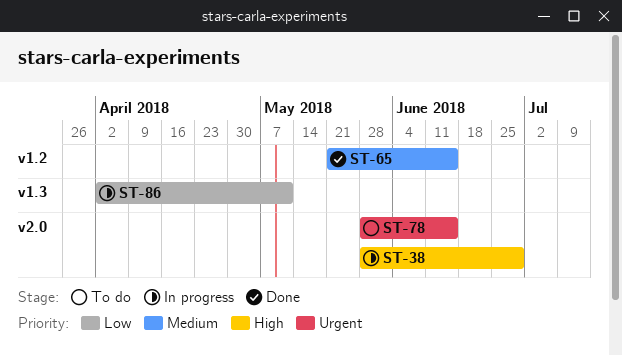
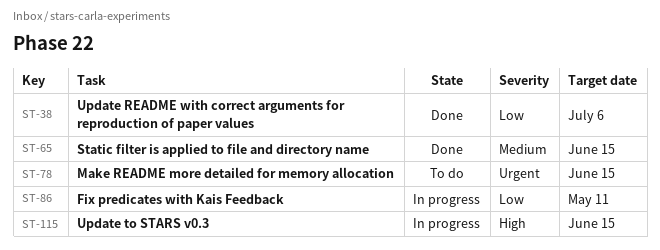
ST-38, status: In progress -> Done
ST-38, priority: High -> Low
ST-38, due: Jun 29 -> Jul 6
ST-115: none -> present

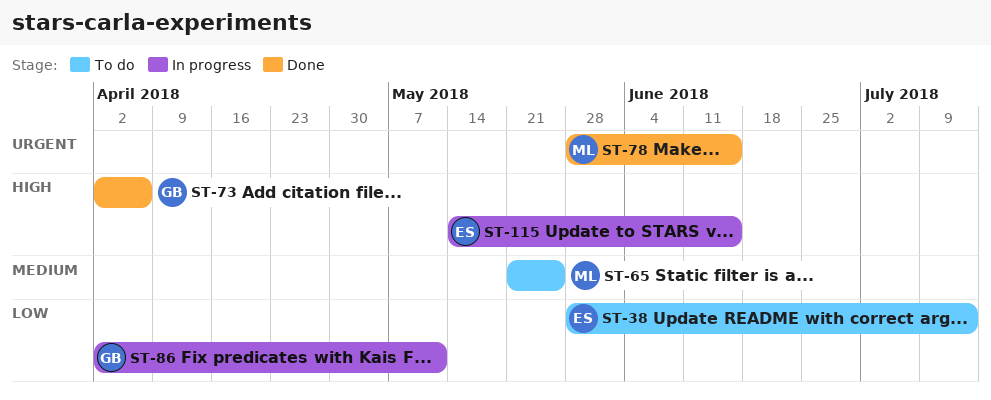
ST-38, status: Done -> To do
ST-38, due: Jul 6 -> Jul 13
ST-65, status: Done -> To do
ST-65, due: Jun 15 -> May 25
ST-73: none -> present
ST-78, status: To do -> Done

